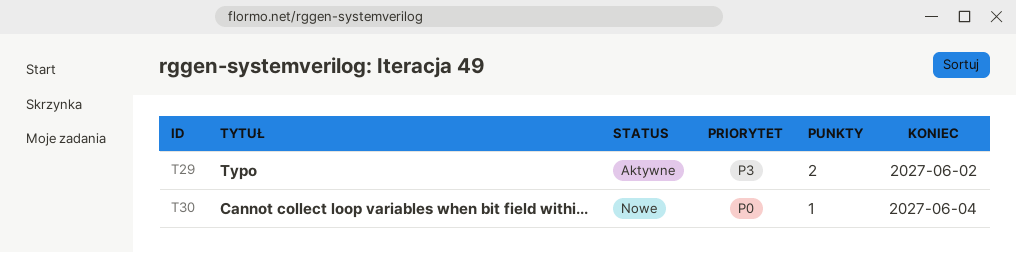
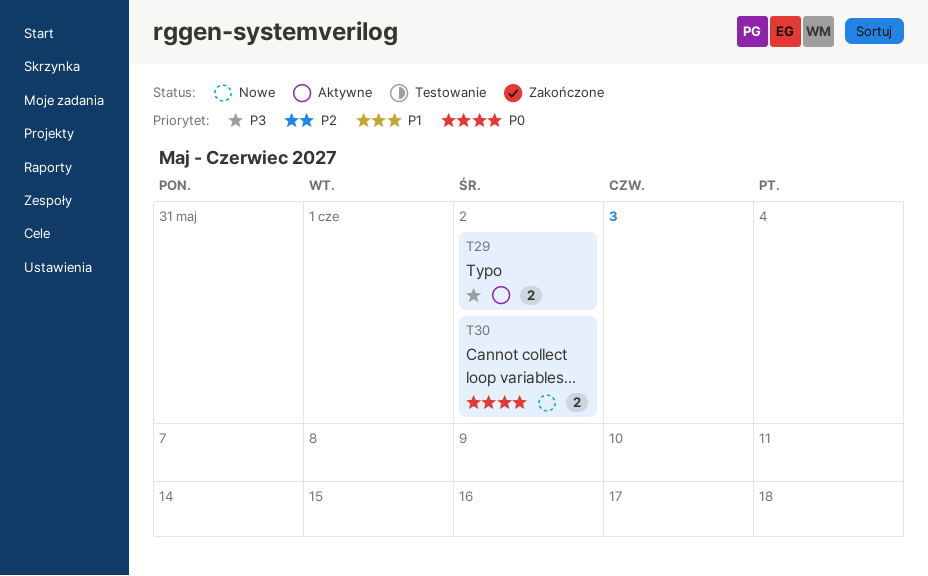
T30, estimate: 1 -> 2
T30, due: Jun 4 -> Jun 2

